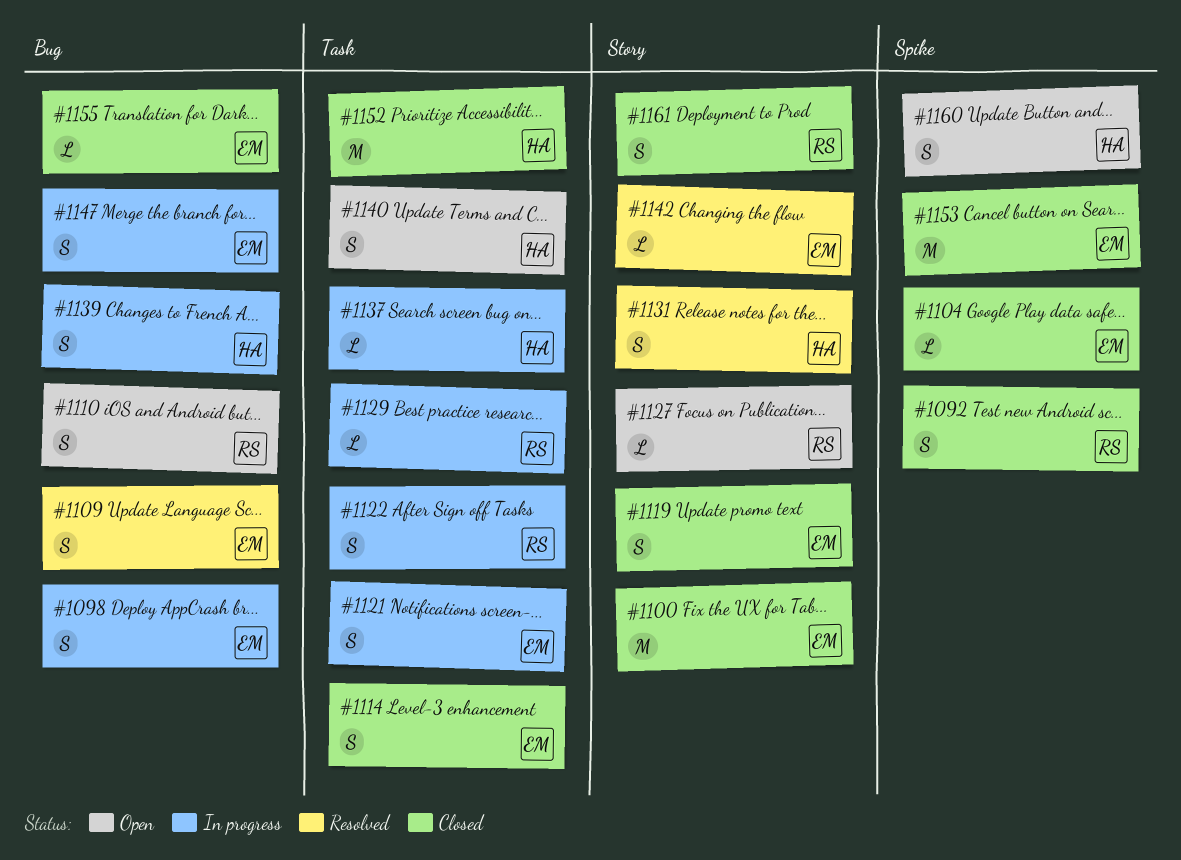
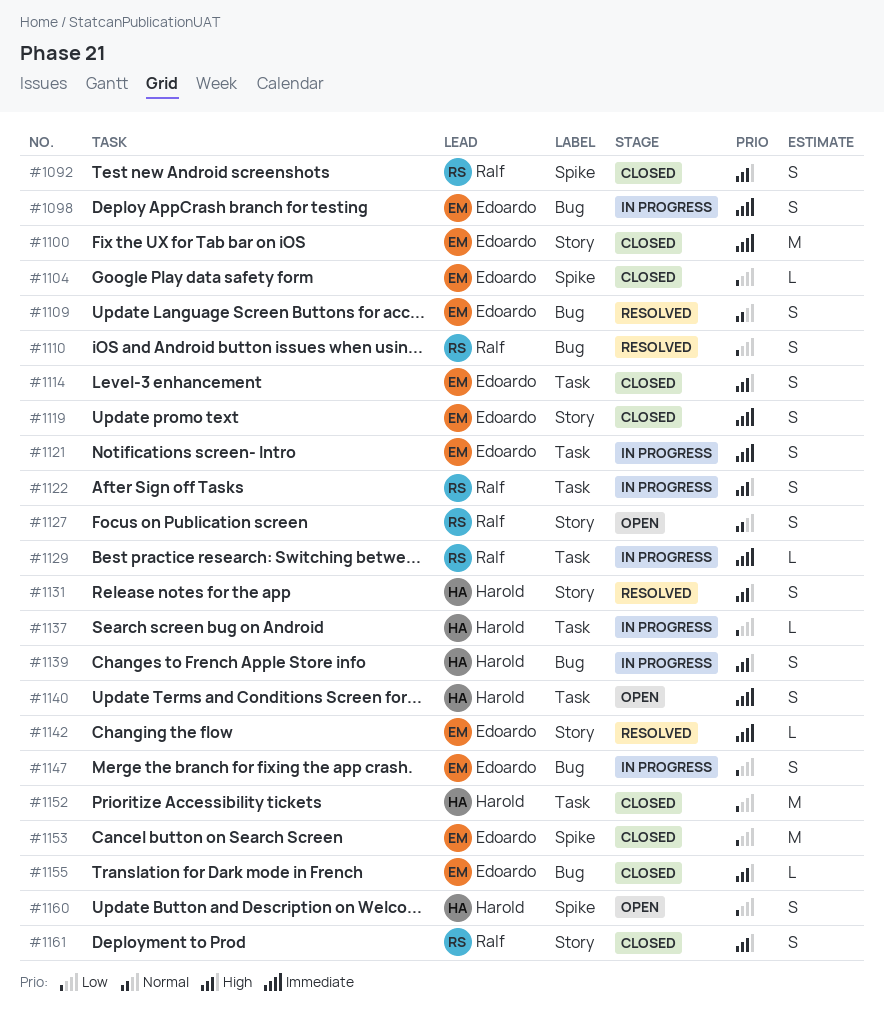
#1110, status: Open -> Resolved
#1127, estimate: L -> S

